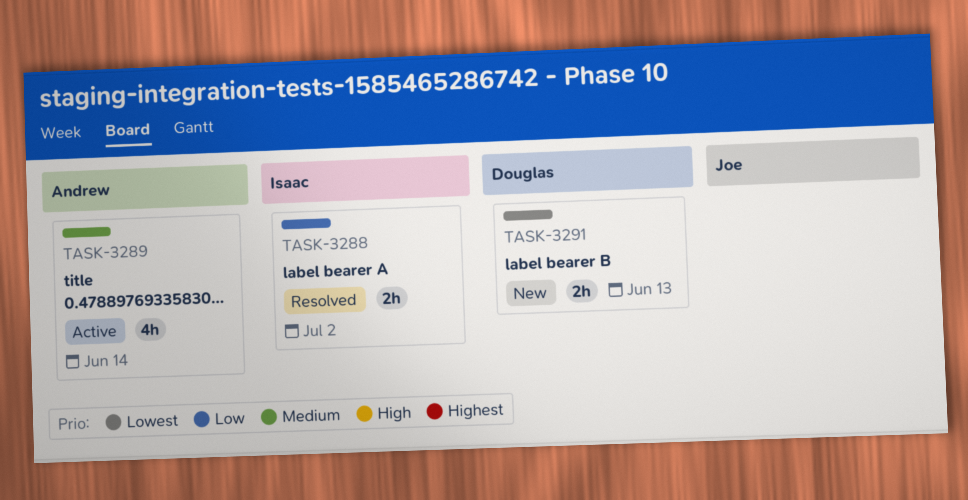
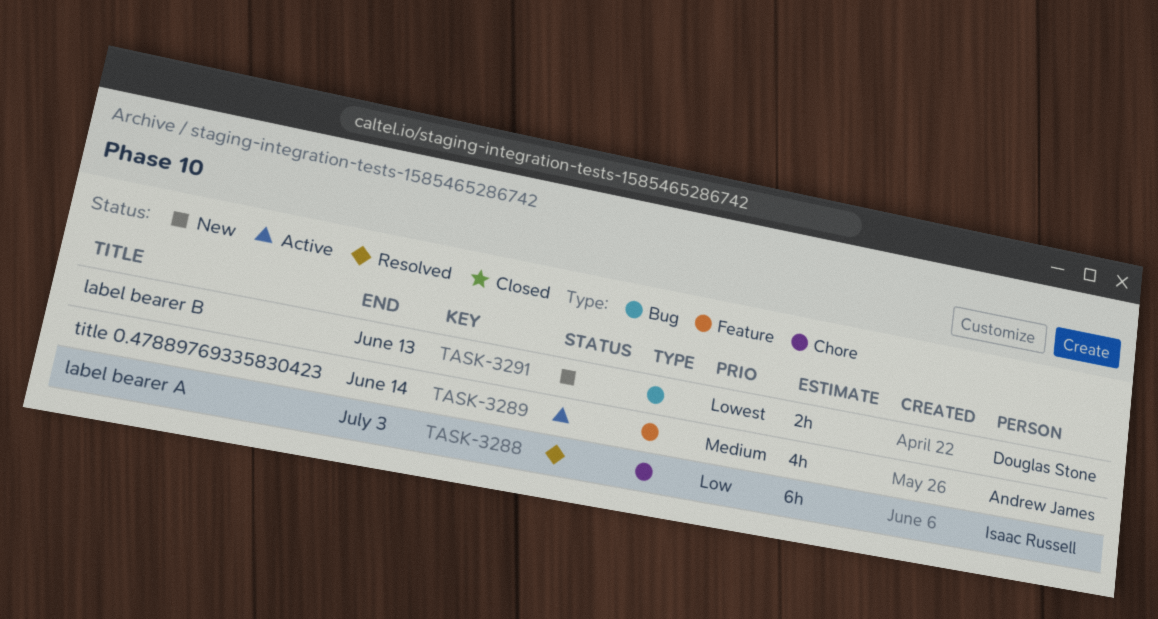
TASK-3288, estimate: 2h -> 6h
TASK-3288, due: Jul 2 -> Jul 3

